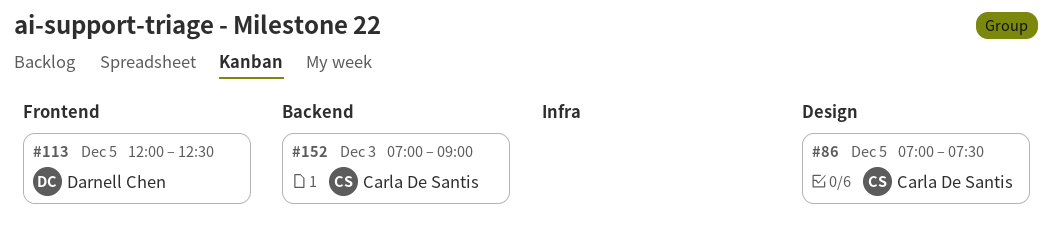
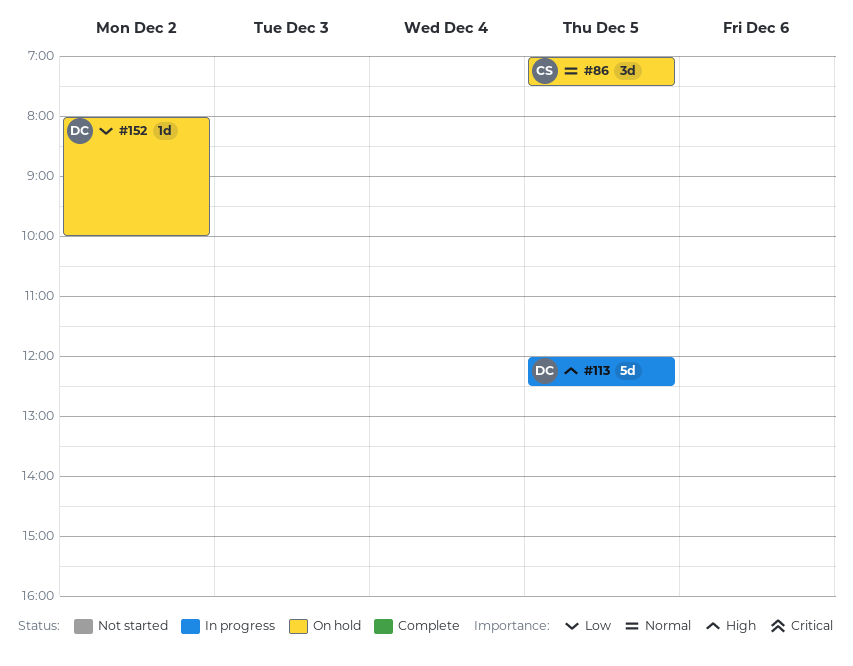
#152, owner: Carla De Santis -> Darnell Chen
#152, day: Dec 3 -> Dec 2
#152, begins: 07:00 -> 08:00
#152, ends: 09:00 -> 10:00

